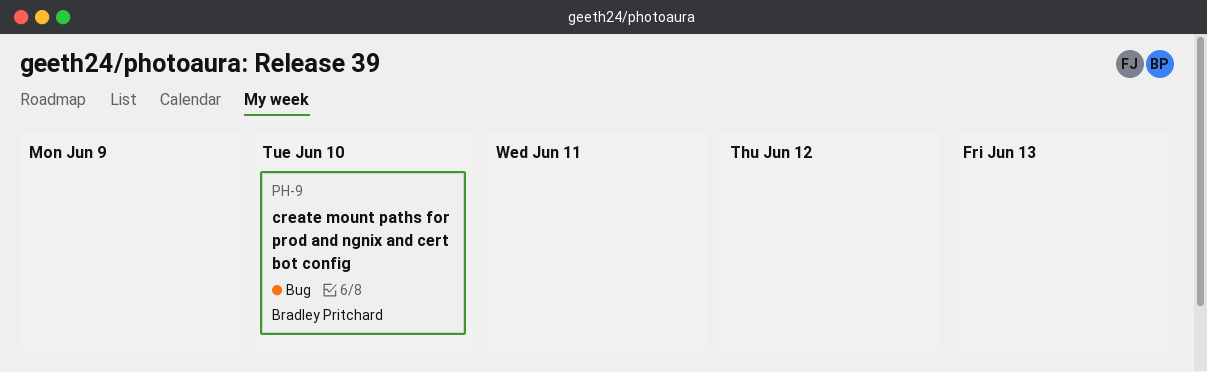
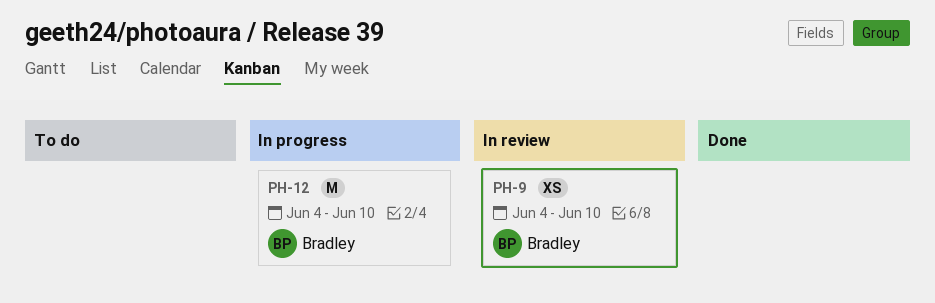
PH-12: none -> present

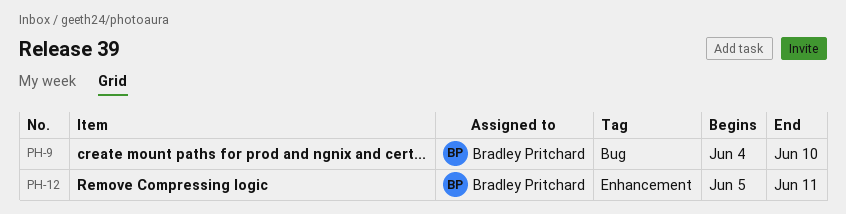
PH-12, start: Jun 4 -> Jun 5
PH-12, due: Jun 10 -> Jun 11

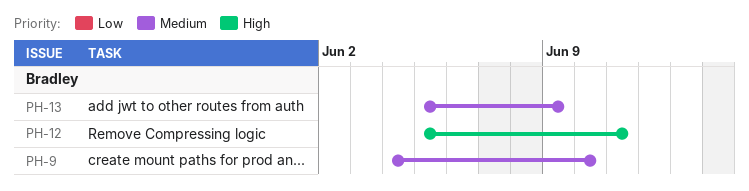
PH-13: none -> present

